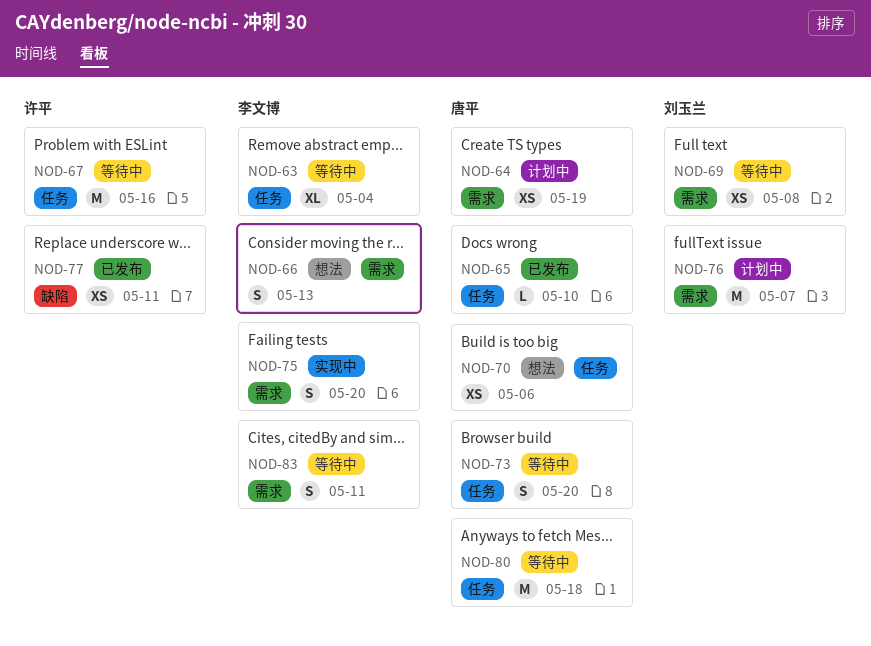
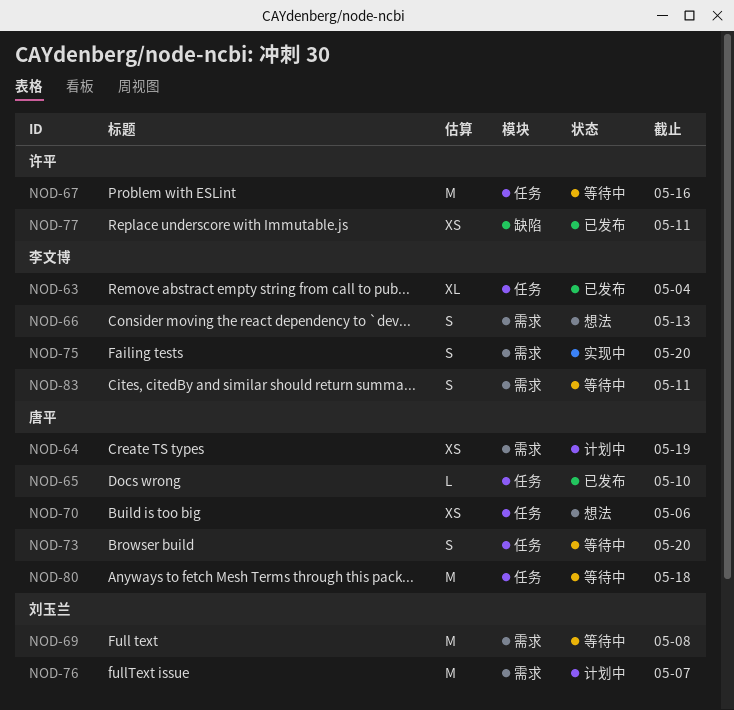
NOD-63, status: 等待中 -> 已发布
NOD-69, estimate: XS -> M

